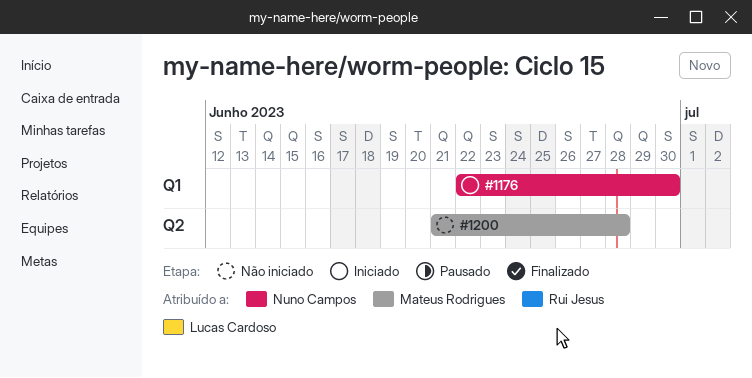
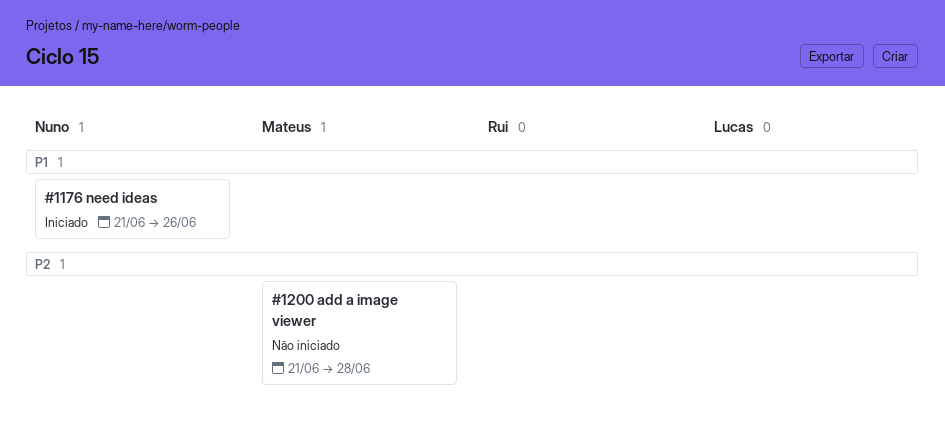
#1176, start: Jun 22 -> Jun 21
#1176, due: Jun 30 -> Jun 26

